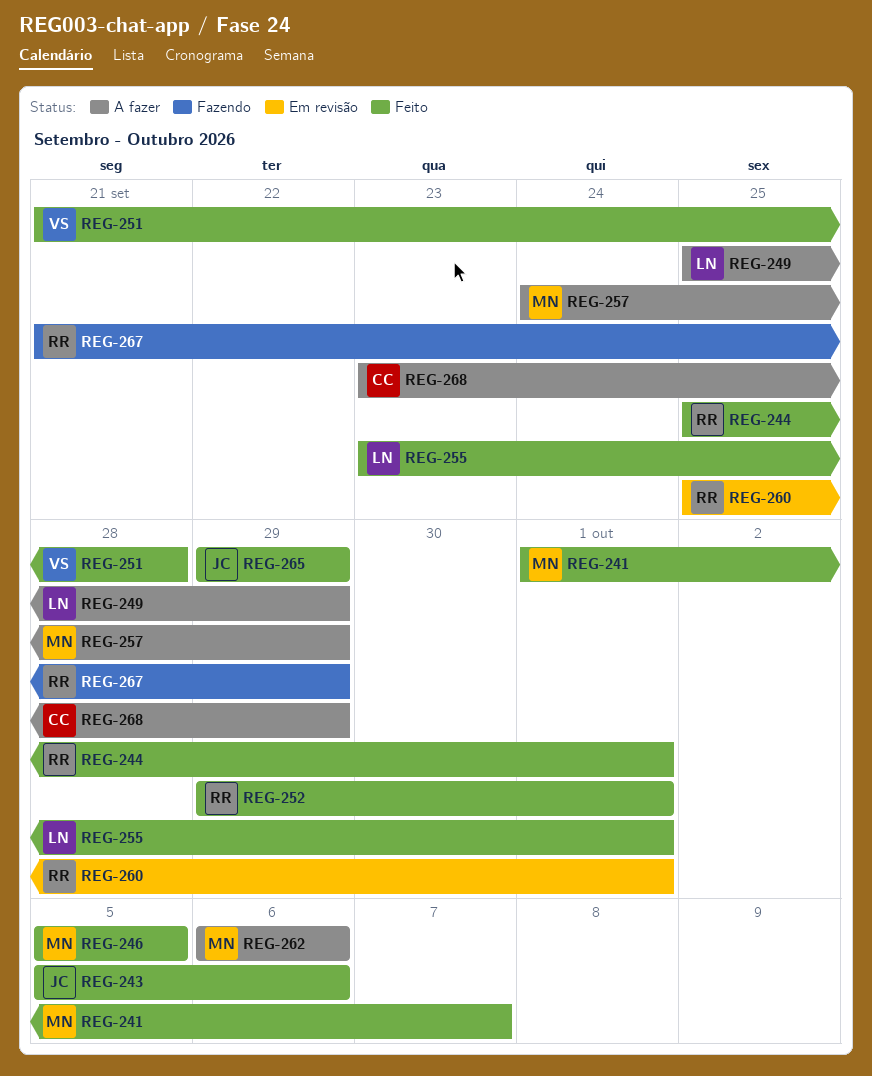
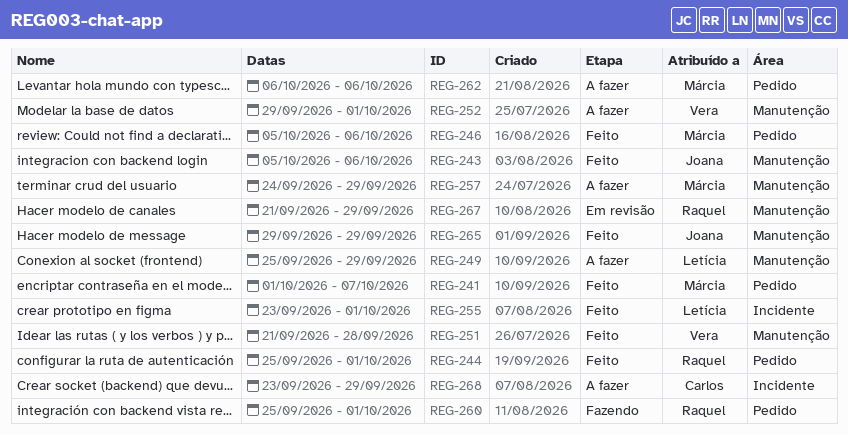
REG-246, due: Oct 5 -> Oct 6
REG-252, status: Feito -> A fazer
REG-252, owner: Raquel -> Vera
REG-260, status: Em revisão -> Fazendo
REG-267, status: Fazendo -> Em revisão

